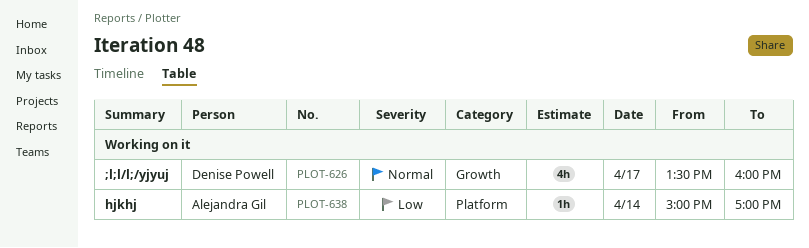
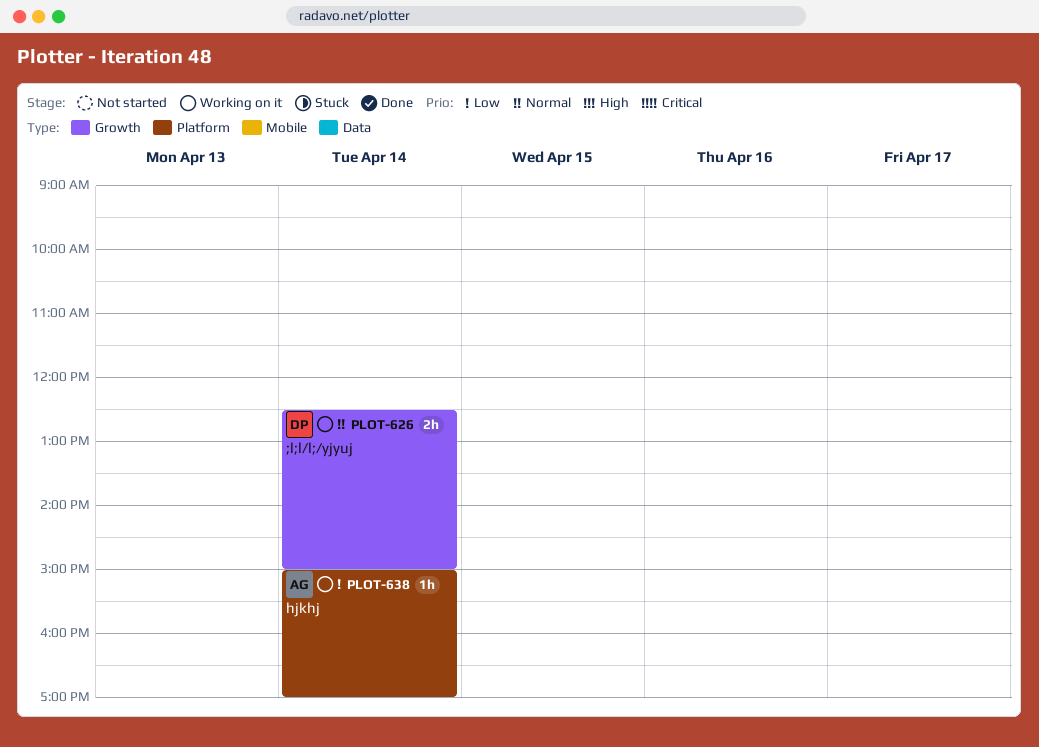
PLOT-626, estimate: 4h -> 2h
PLOT-626, day: Apr 17 -> Apr 14
PLOT-626, begins: 13:30 -> 12:30
PLOT-626, ends: 16:00 -> 15:00

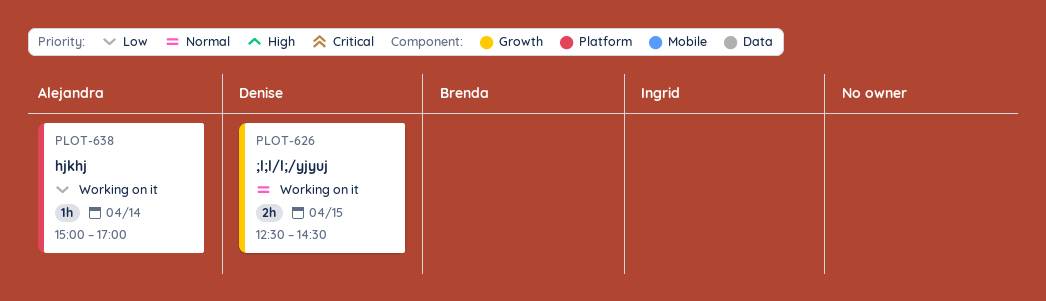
PLOT-626, day: Apr 14 -> Apr 15
PLOT-626, ends: 15:00 -> 14:30

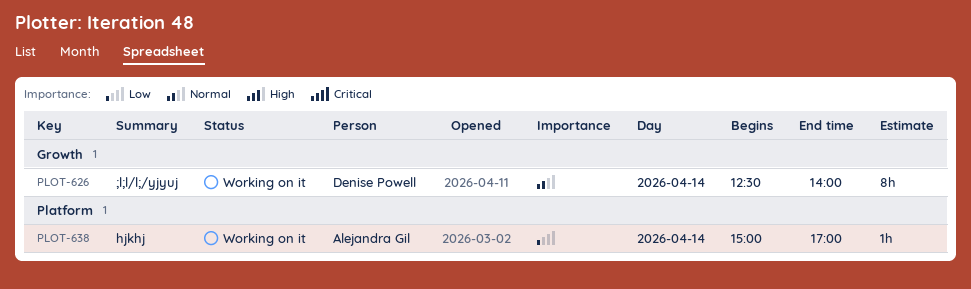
PLOT-626, estimate: 2h -> 8h
PLOT-626, day: Apr 15 -> Apr 14
PLOT-626, ends: 14:30 -> 14:00

